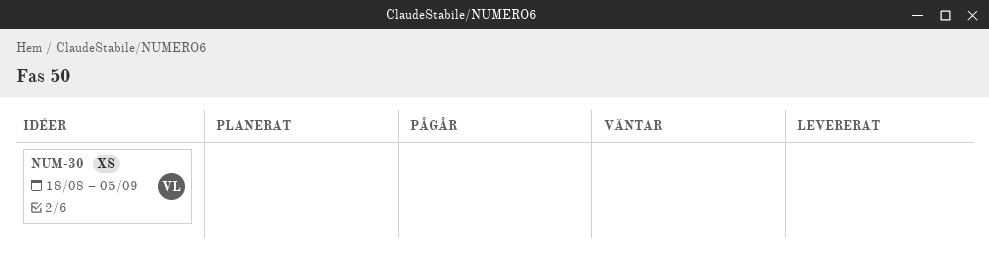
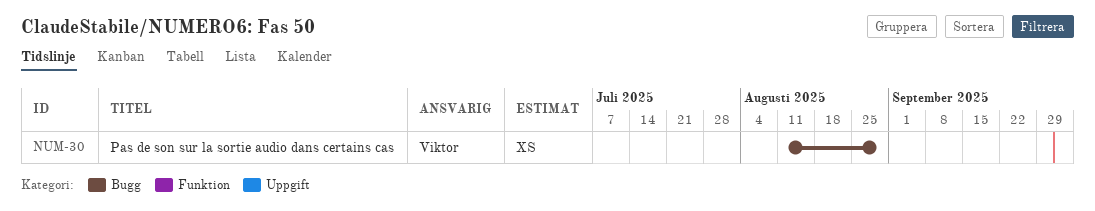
NUM-30, start: Aug 18 -> Aug 11
NUM-30, due: Sep 5 -> Aug 29

